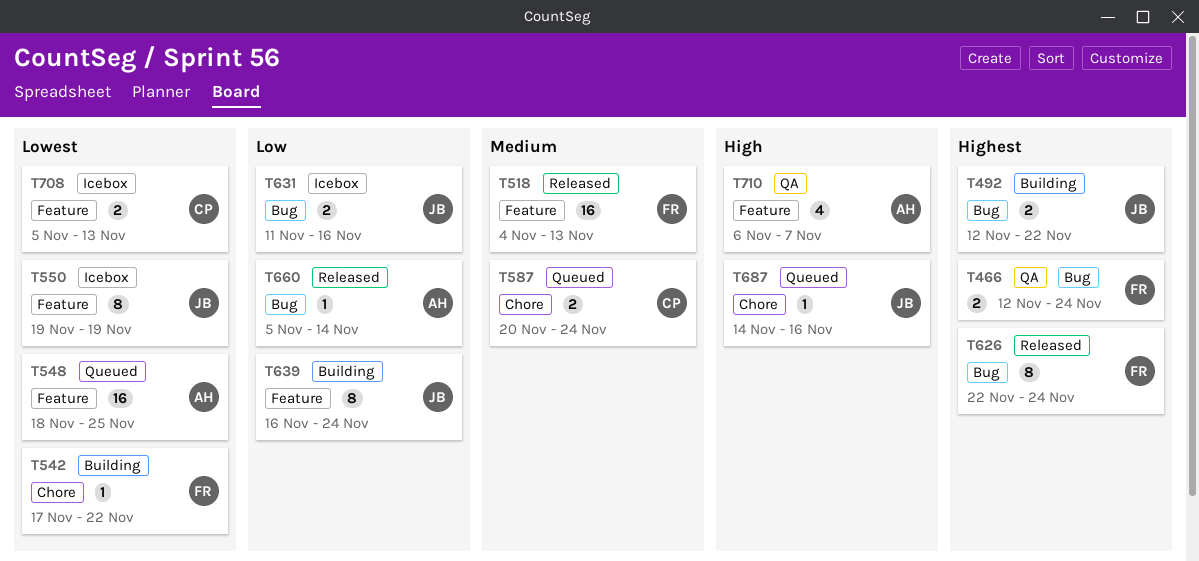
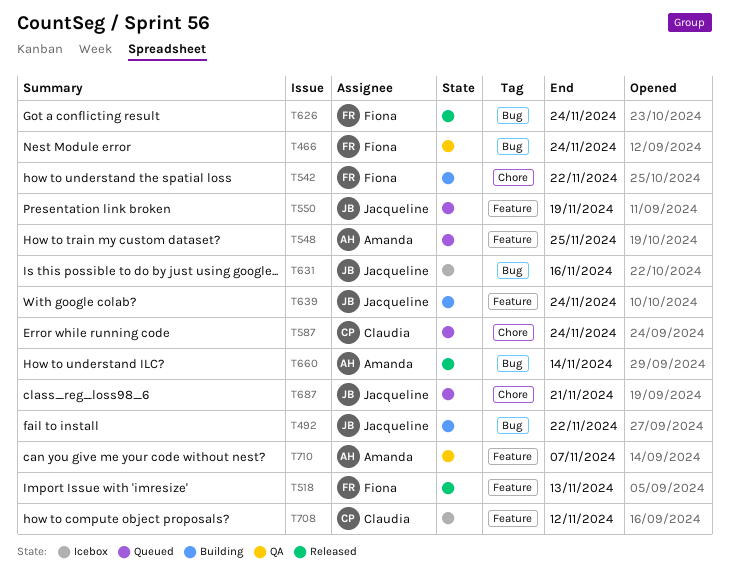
T550, status: Icebox -> Queued
T687, due: Nov 16 -> Nov 21
T708, due: Nov 13 -> Nov 12

